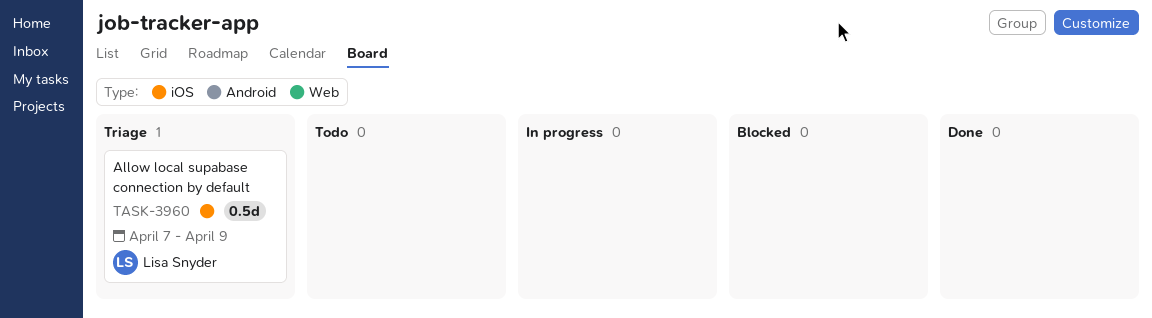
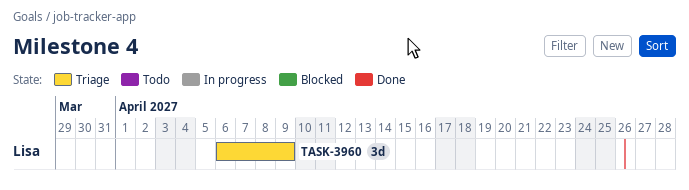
TASK-3960, estimate: 0.5d -> 3d
TASK-3960, start: Apr 7 -> Apr 6

